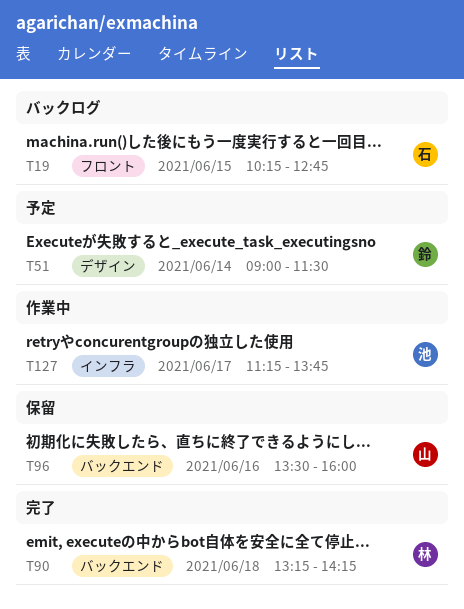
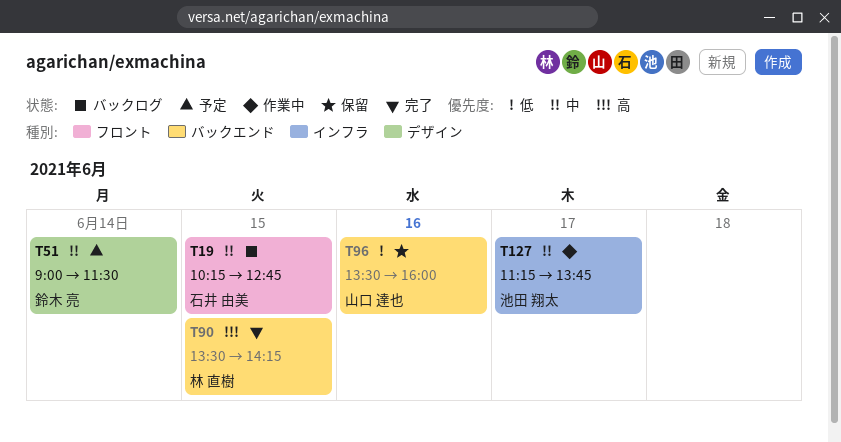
T90, day: Jun 18 -> Jun 15
T90, begins: 13:15 -> 13:30

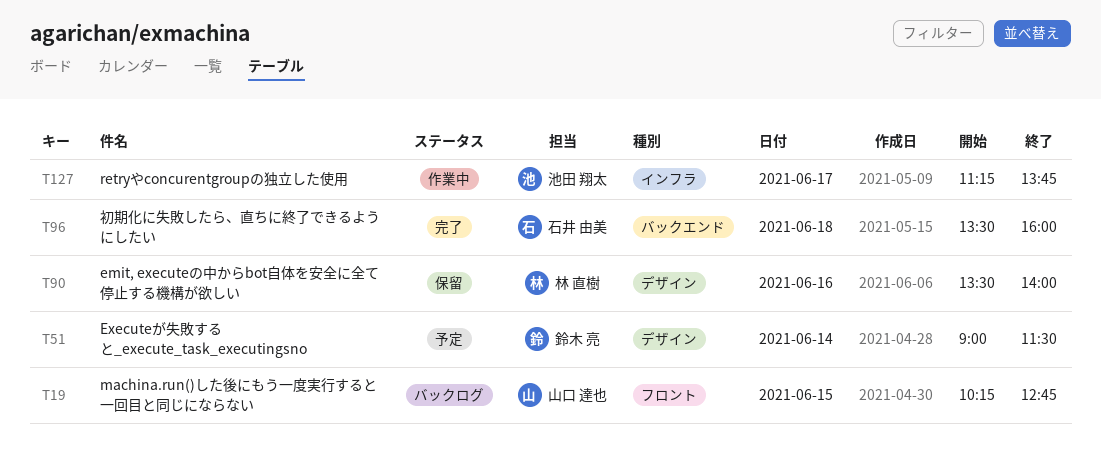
T19, owner: 石井 由美 -> 山口 達也
T90, status: 完了 -> 保留
T90, label: バックエンド -> デザイン
T90, day: Jun 15 -> Jun 16
T90, ends: 14:15 -> 14:00
T96, status: 保留 -> 完了
T96, owner: 山口 達也 -> 石井 由美
T96, day: Jun 16 -> Jun 18

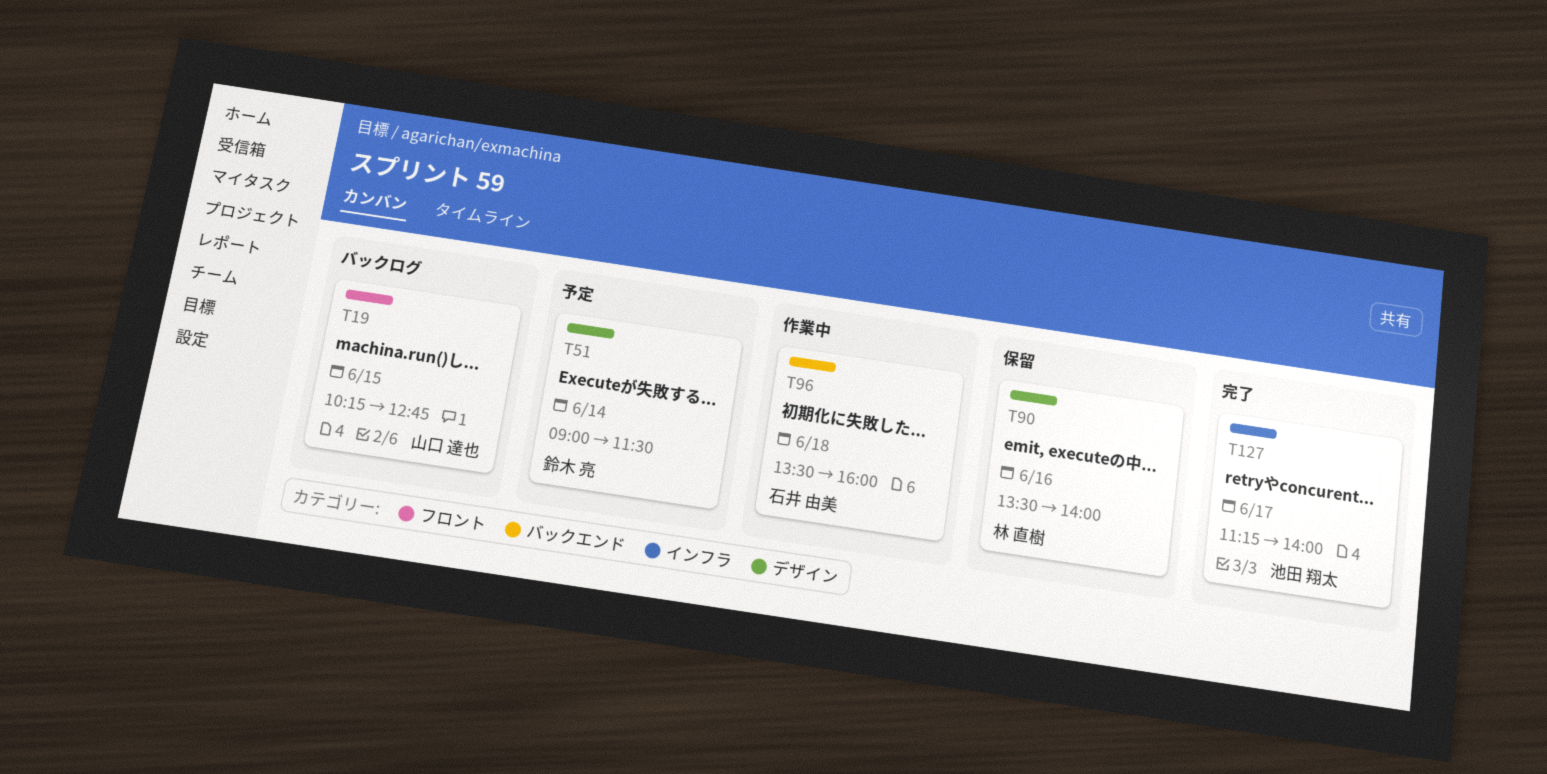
T96, status: 完了 -> 作業中
T127, status: 作業中 -> 完了
T127, ends: 13:45 -> 14:00

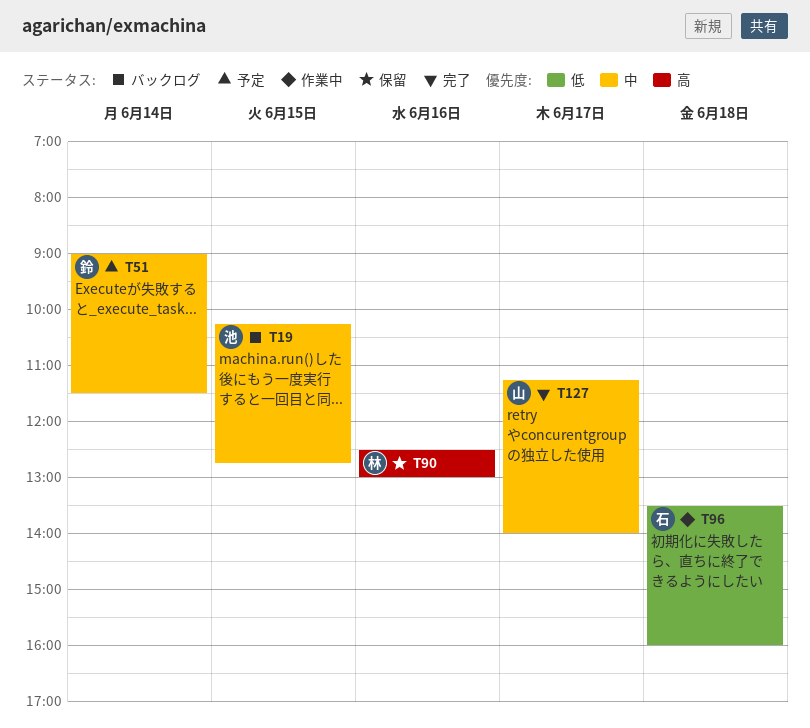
T19, owner: 山口 達也 -> 池田 翔太
T90, begins: 13:30 -> 12:30
T90, ends: 14:00 -> 13:00
T127, owner: 池田 翔太 -> 山口 達也

